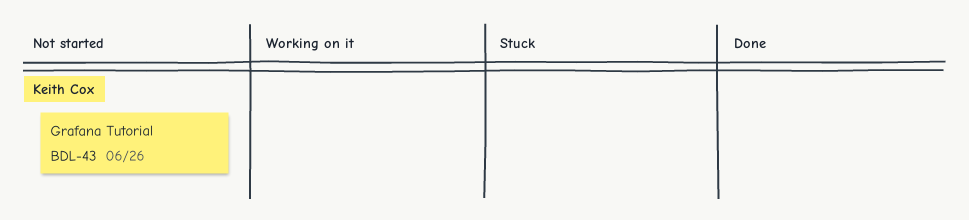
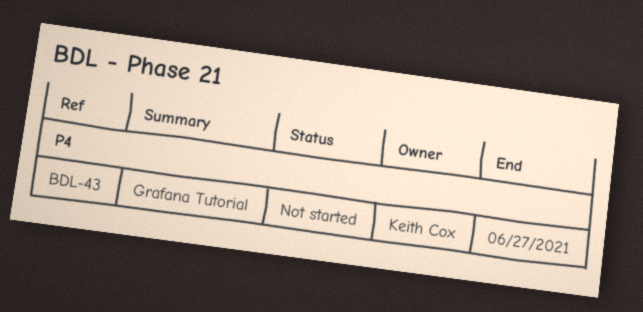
BDL-43, due: Jun 26 -> Jun 27

